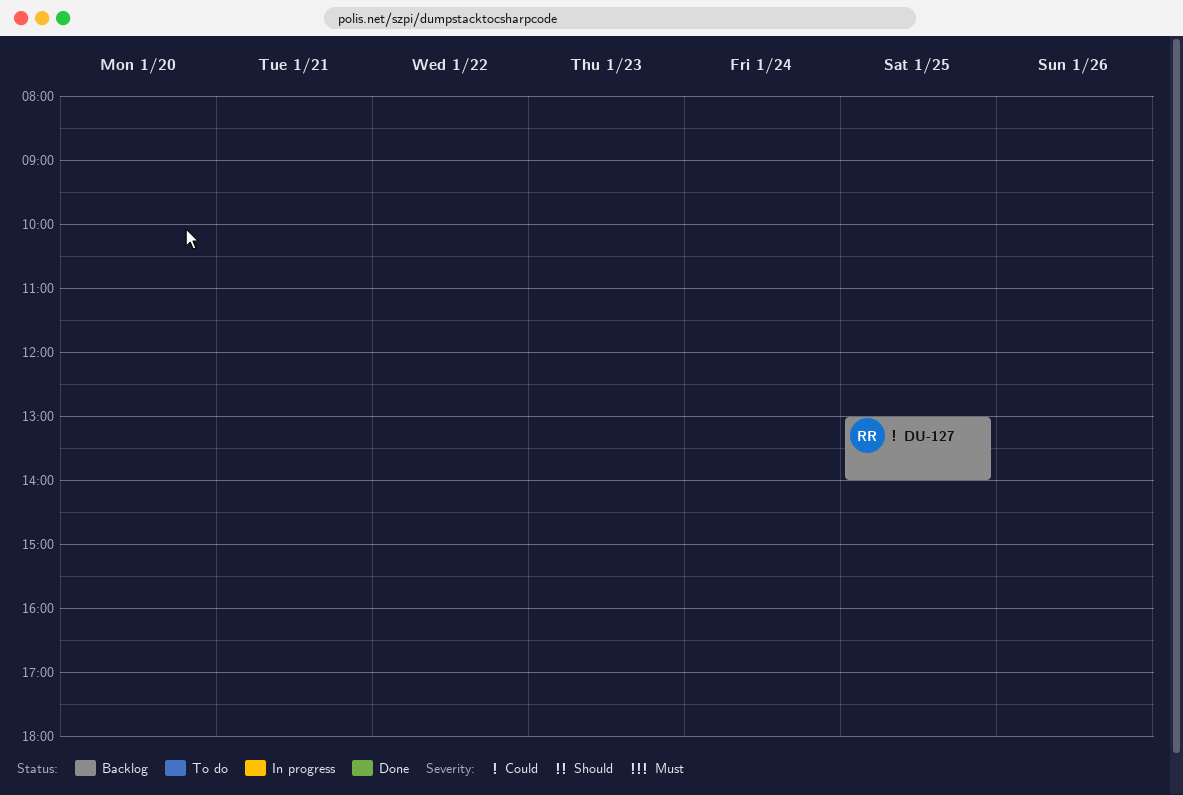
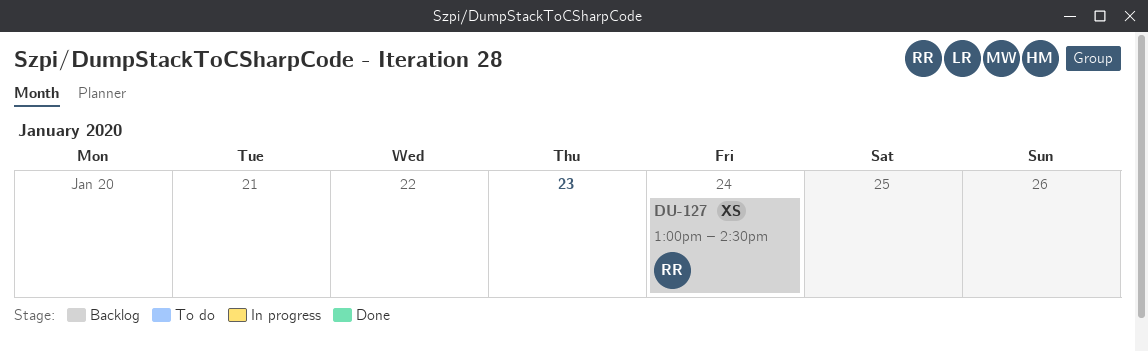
DU-127, day: Jan 25 -> Jan 24
DU-127, ends: 14:00 -> 14:30

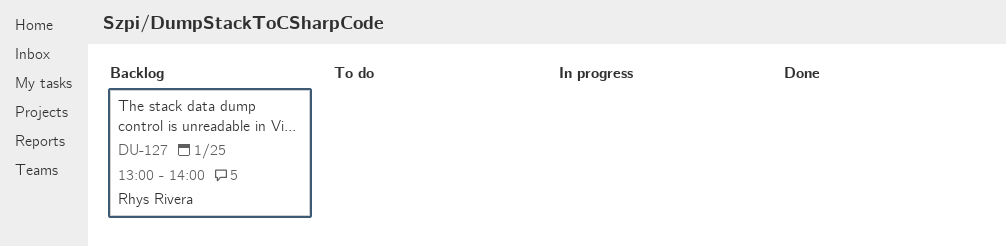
DU-127, day: Jan 24 -> Jan 25
DU-127, ends: 14:30 -> 14:00

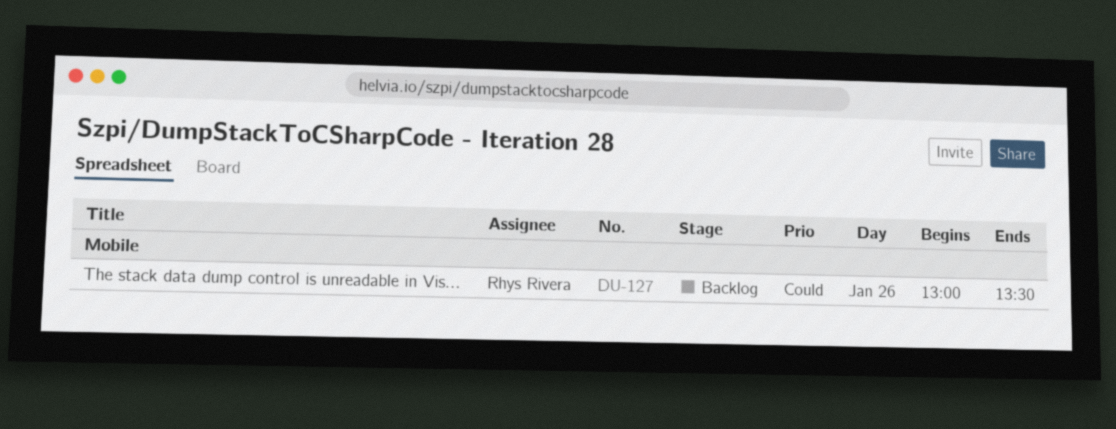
DU-127, day: Jan 25 -> Jan 26
DU-127, ends: 14:00 -> 13:30

